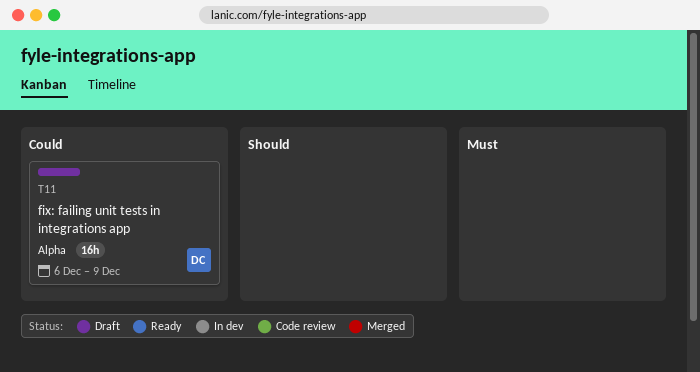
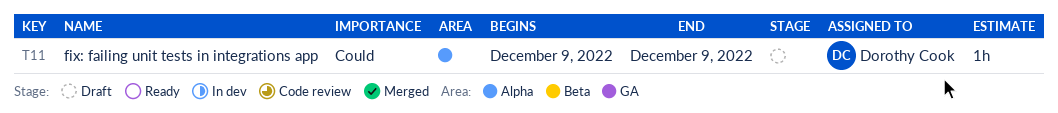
T11, estimate: 16h -> 1h
T11, start: Dec 6 -> Dec 9

